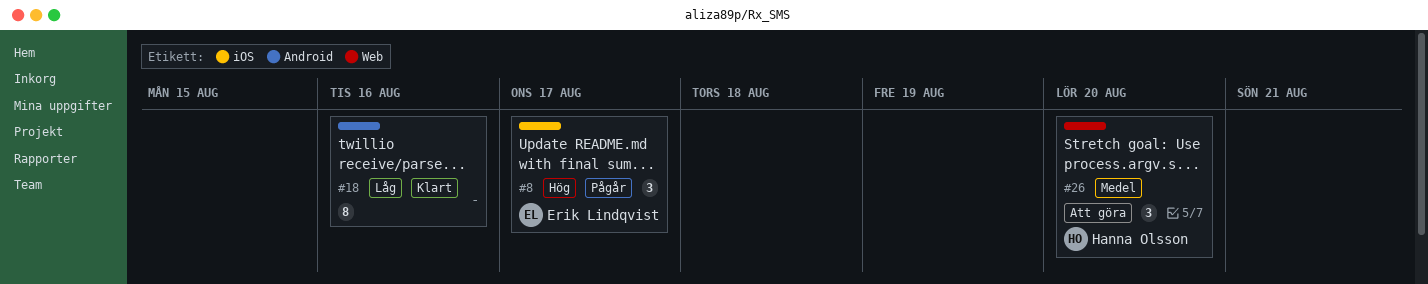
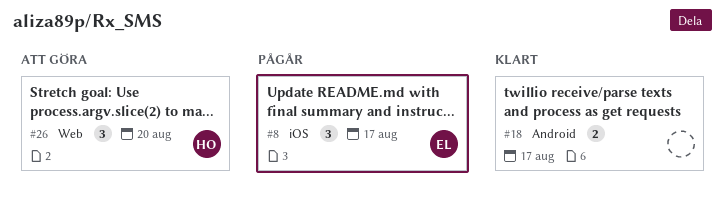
#18, estimate: 8 -> 2
#18, due: Aug 16 -> Aug 17

